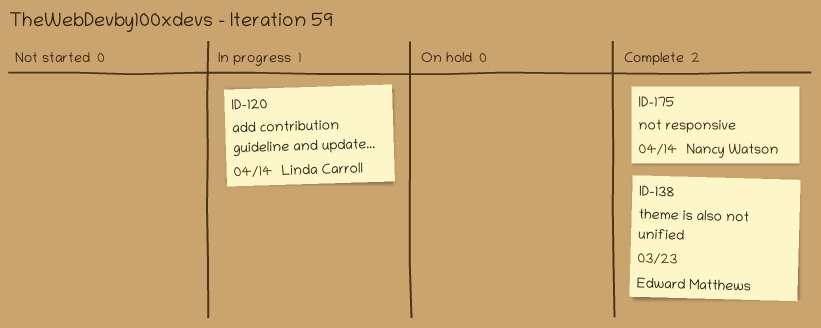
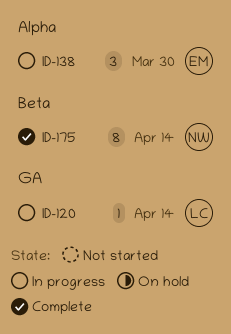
ID-138, status: Complete -> In progress
ID-138, due: Mar 23 -> Mar 30

